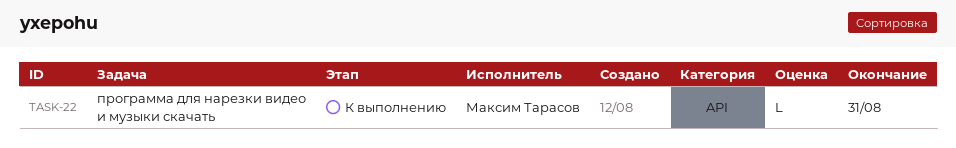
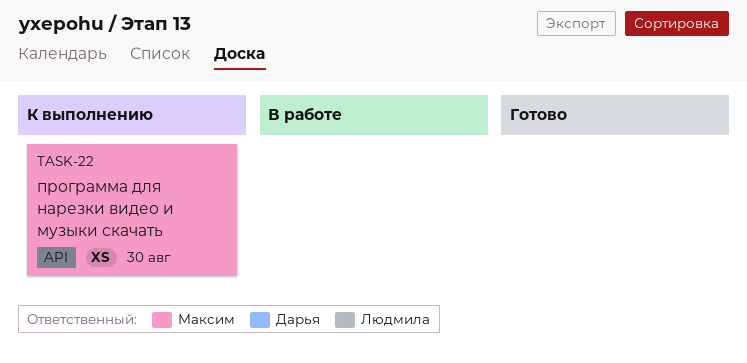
TASK-22, estimate: L -> XS
TASK-22, due: Aug 31 -> Aug 30

